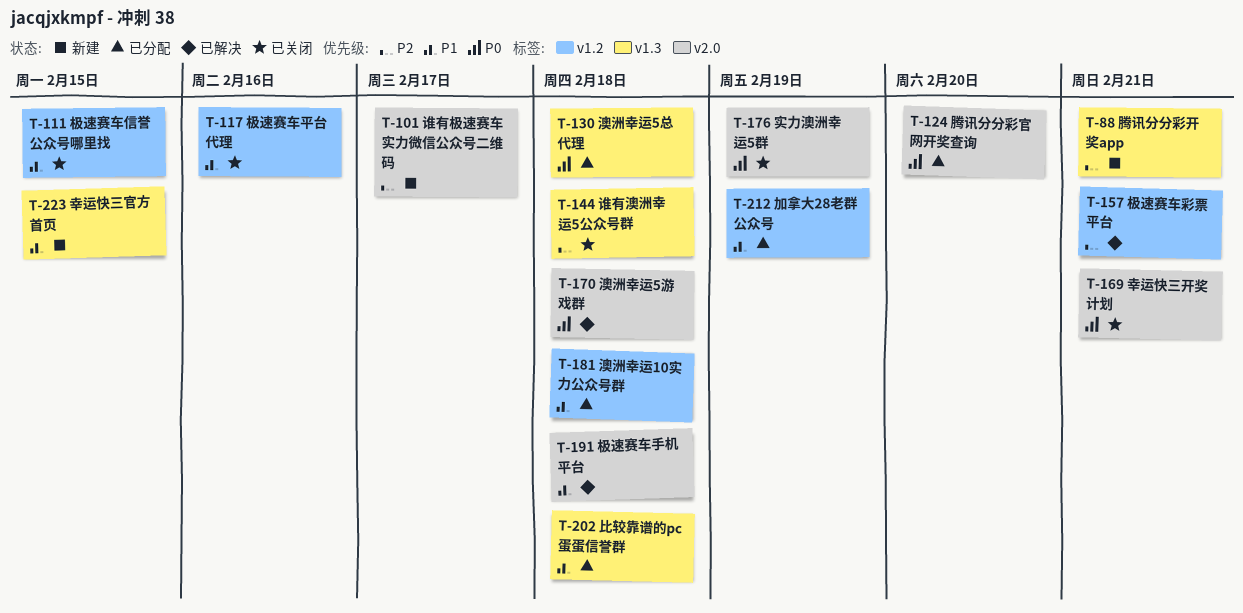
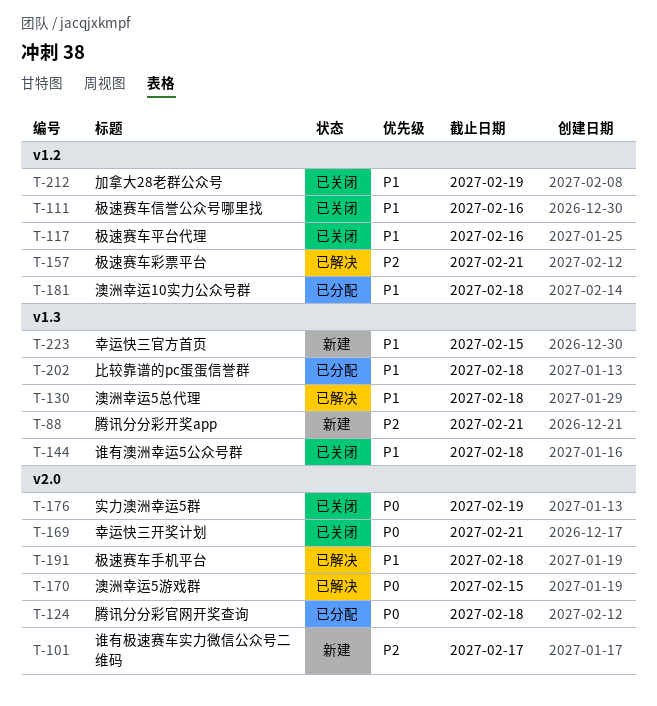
T-111, due: Feb 15 -> Feb 16
T-124, due: Feb 20 -> Feb 18
T-130, status: 已分配 -> 已解决
T-130, priority: P0 -> P1
T-144, priority: P2 -> P1
T-170, due: Feb 18 -> Feb 15
T-212, status: 已分配 -> 已关闭

